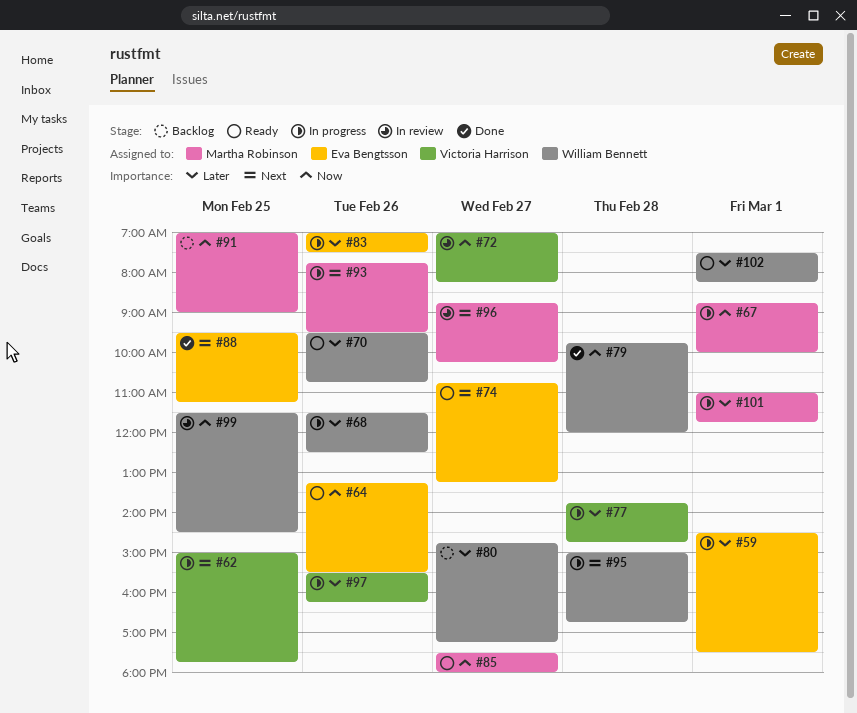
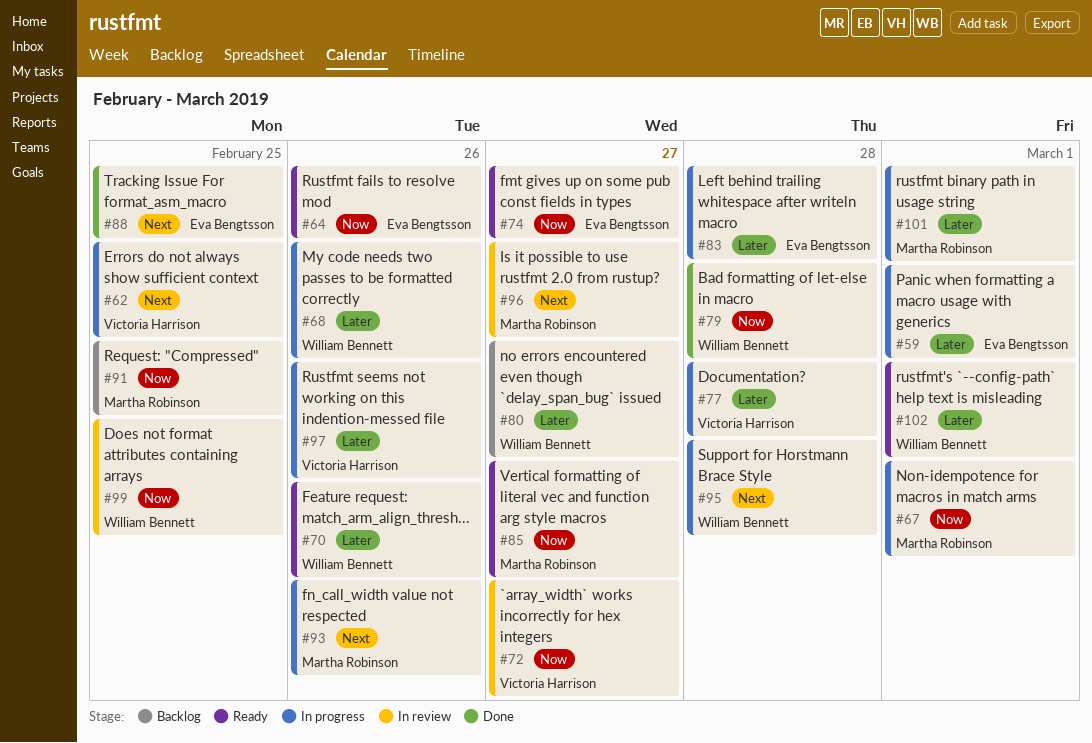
#74, priority: Next -> Now
#83, day: Feb 26 -> Feb 28

